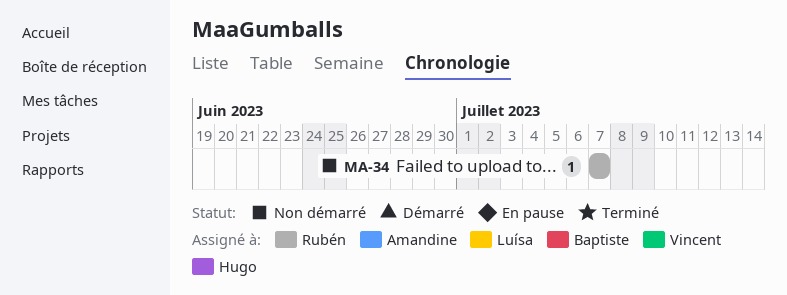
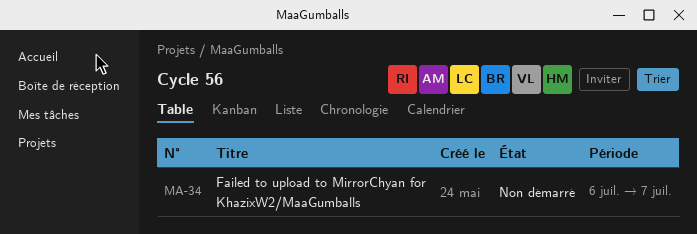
MA-34, start: Jul 7 -> Jul 6

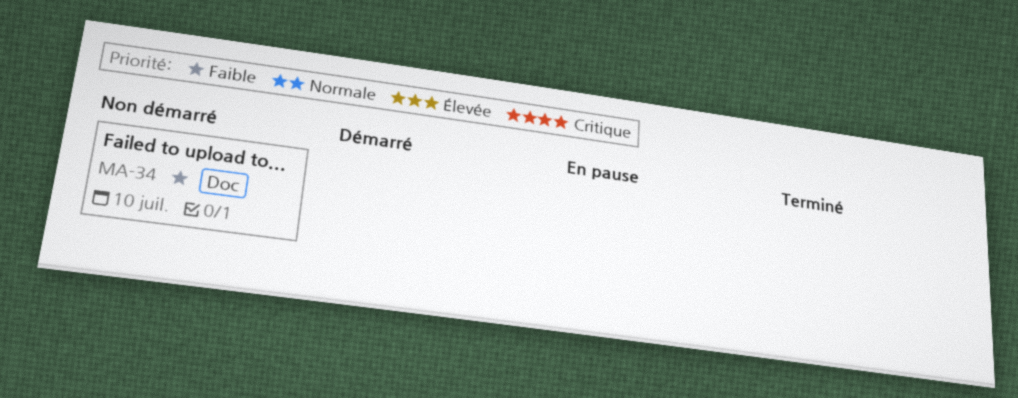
MA-34, due: Jul 7 -> Jul 10

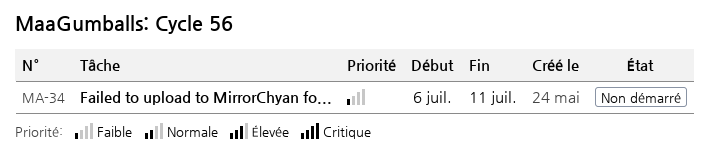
MA-34, due: Jul 10 -> Jul 11

